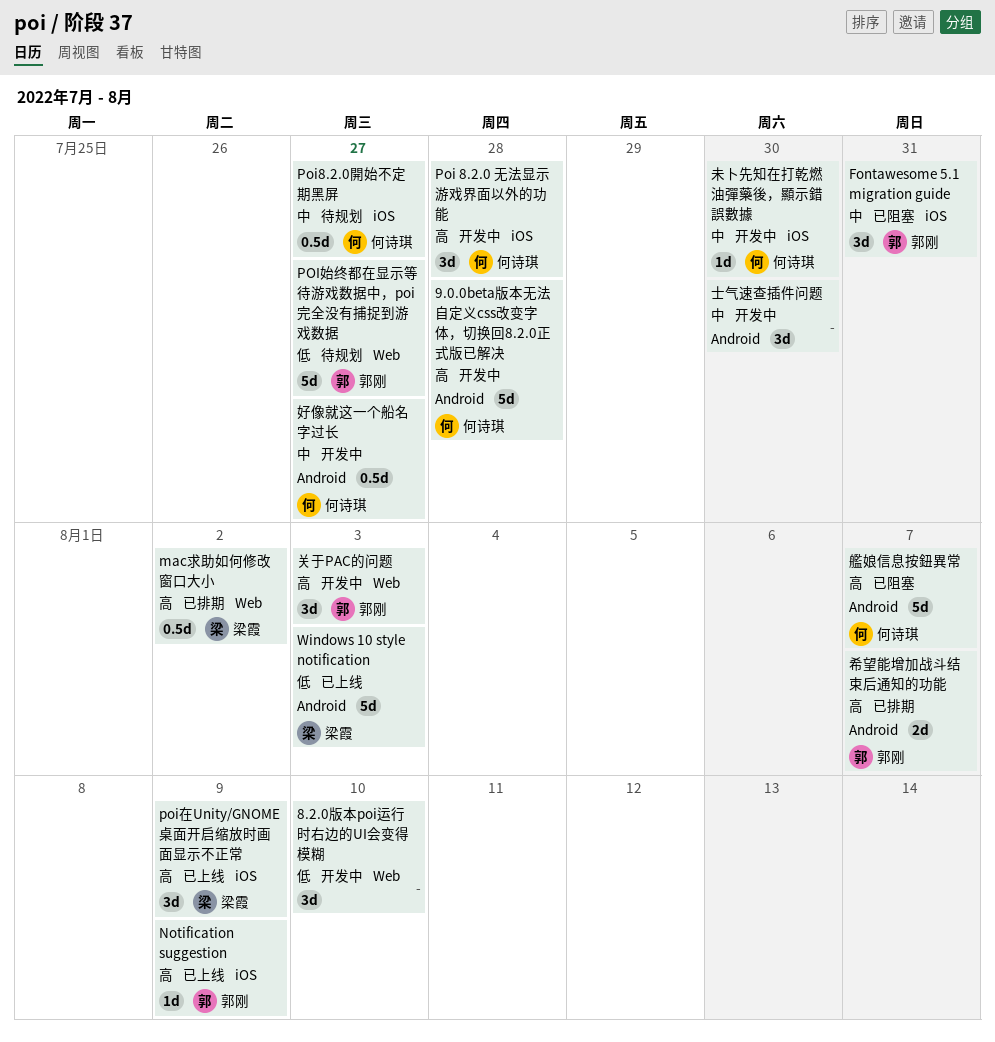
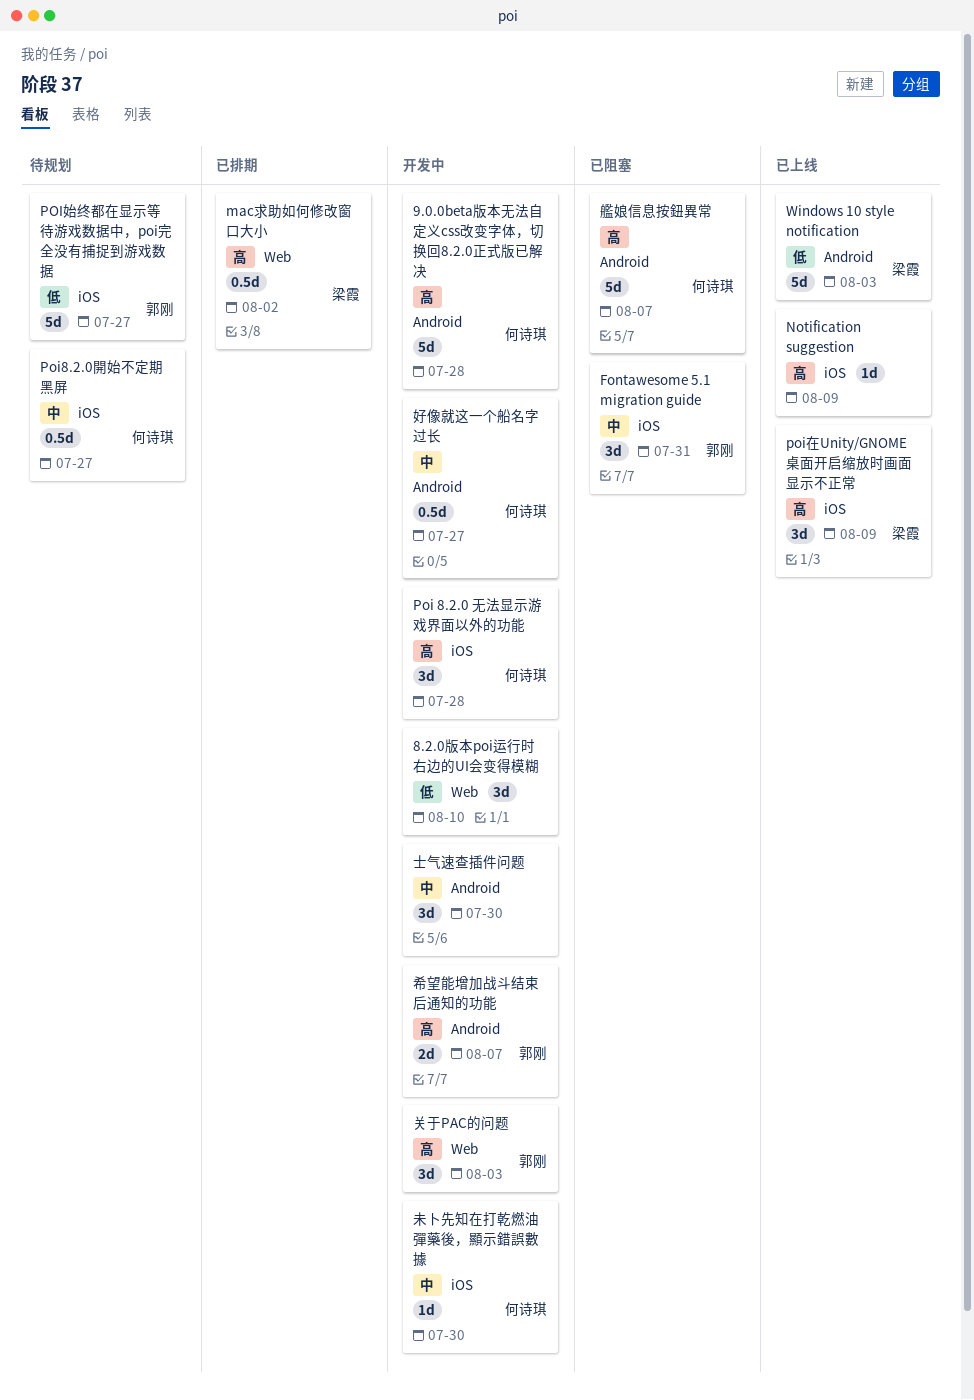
Notification suggestion, owner: 郭刚 -> none
POI始终都在显示等待游戏数据中，poi完全没有捕捉到游戏数据, label: Web -> iOS
希望能增加战斗结束后通知的功能, status: 已排期 -> 开发中

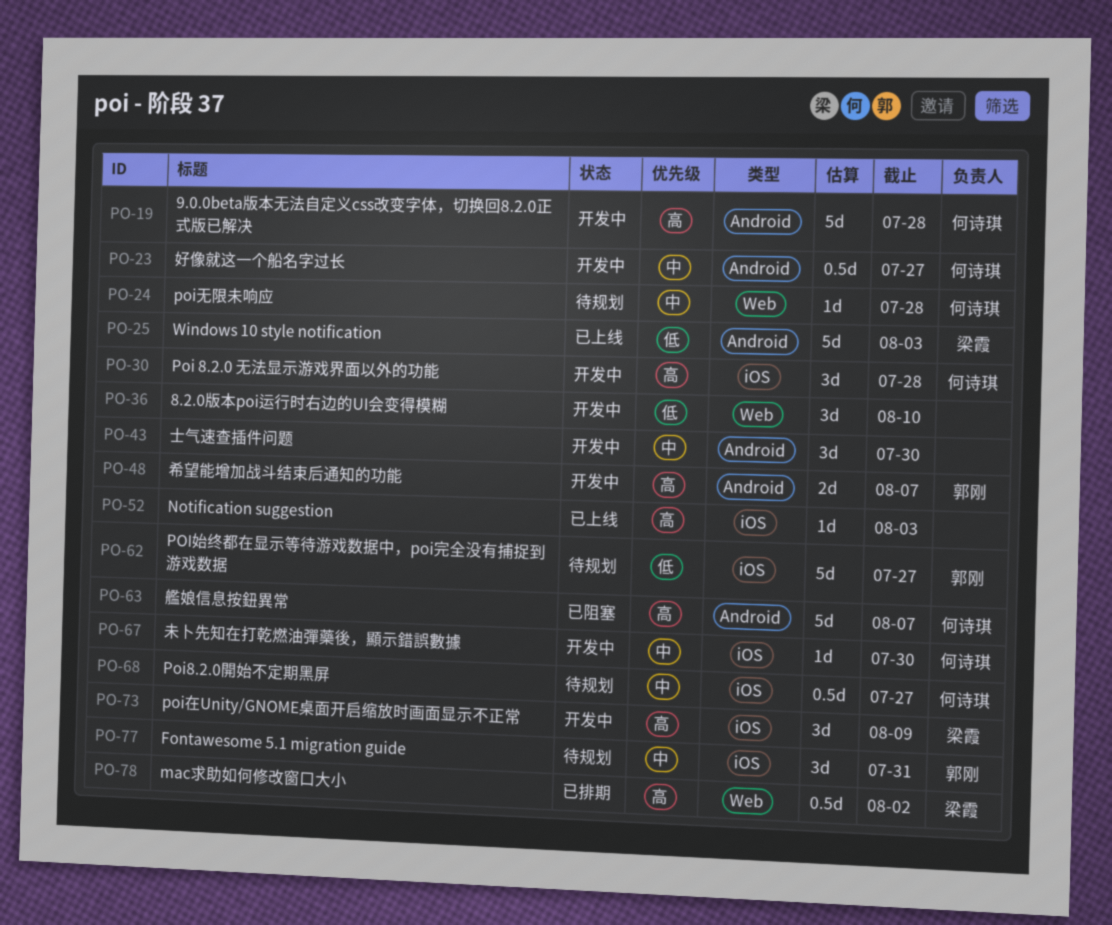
Fontawesome 5.1 migration guide, status: 已阻塞 -> 待规划
Notification suggestion, due: Aug 9 -> Aug 3
poi在Unity/GNOME桌面开启缩放时画面显示不正常, status: 已上线 -> 开发中
poi无限未响应: none -> present
关于PAC的问题: present -> none

